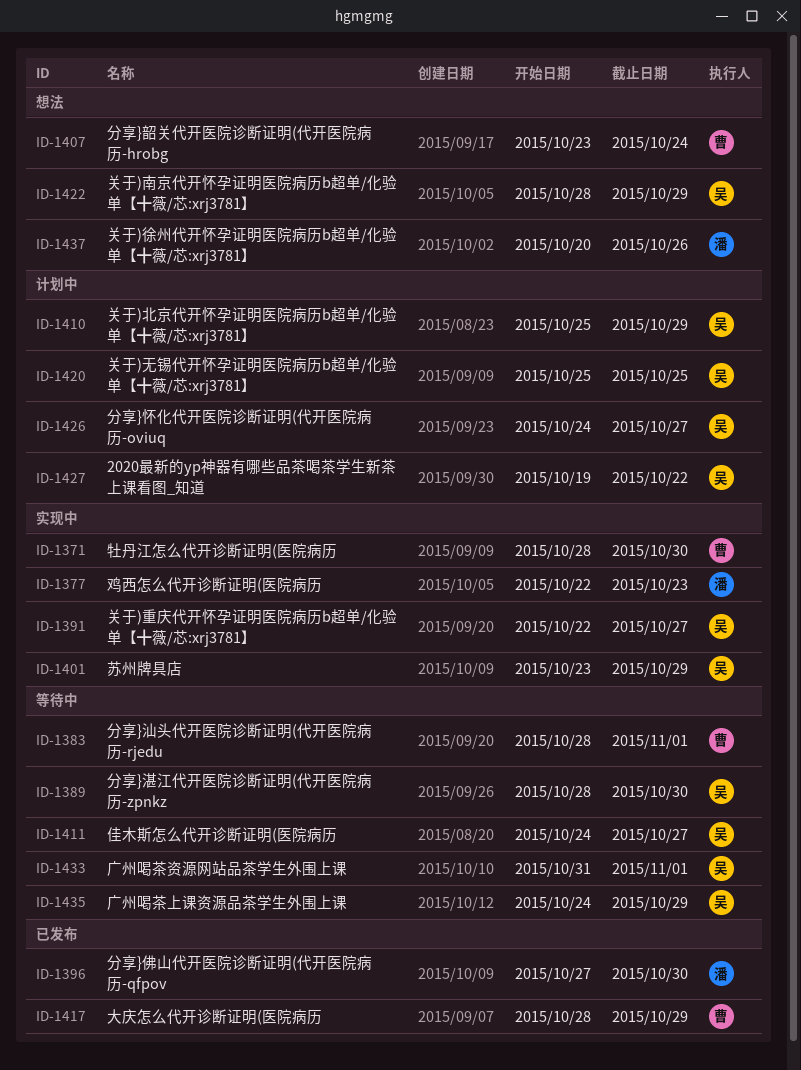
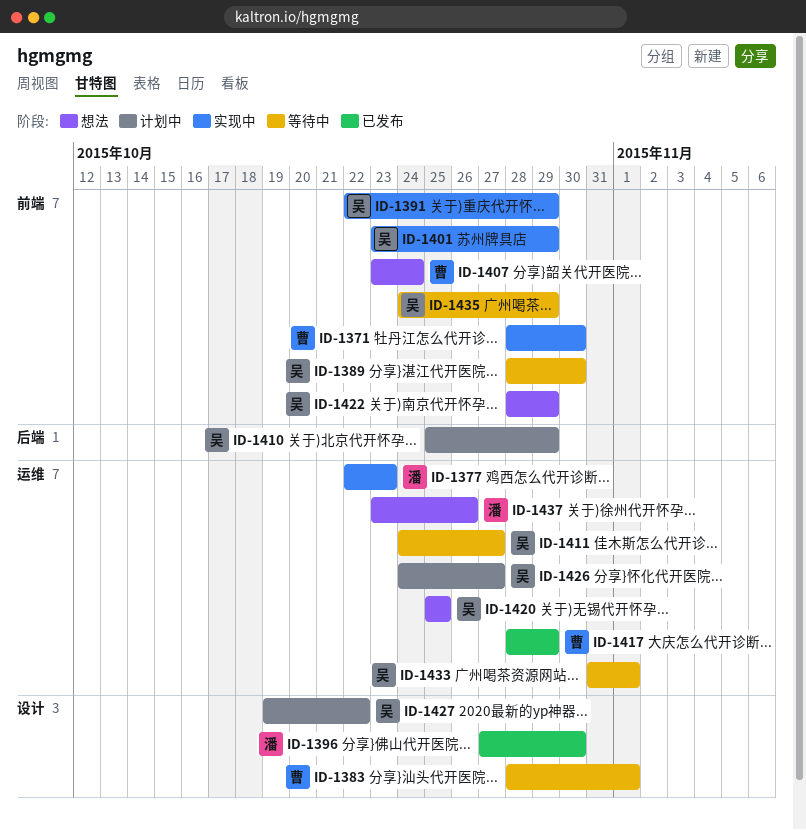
ID-1391, due: Oct 27 -> Oct 29
ID-1420, status: 计划中 -> 想法
ID-1437, start: Oct 20 -> Oct 23

